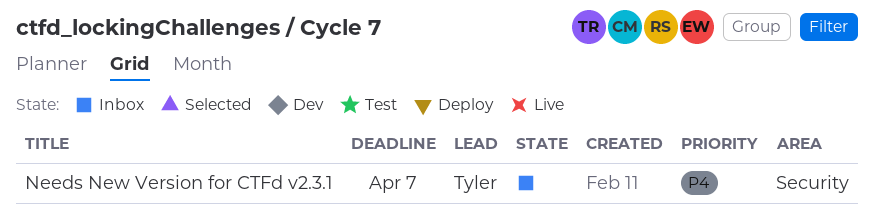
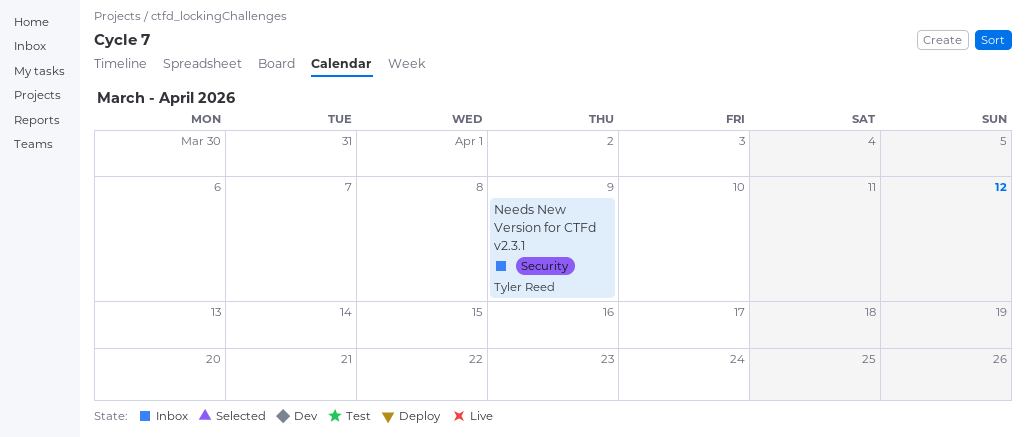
Needs New Version for CTFd v2.3.1, due: Apr 7 -> Apr 9

